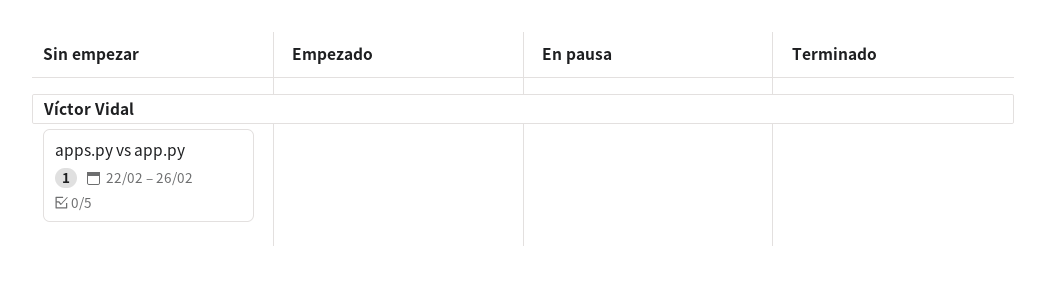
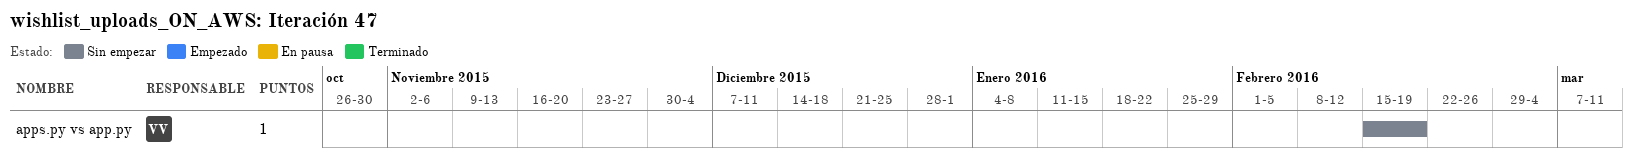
apps.py vs app.py, start: Feb 22 -> Feb 15
apps.py vs app.py, due: Feb 26 -> Feb 19

